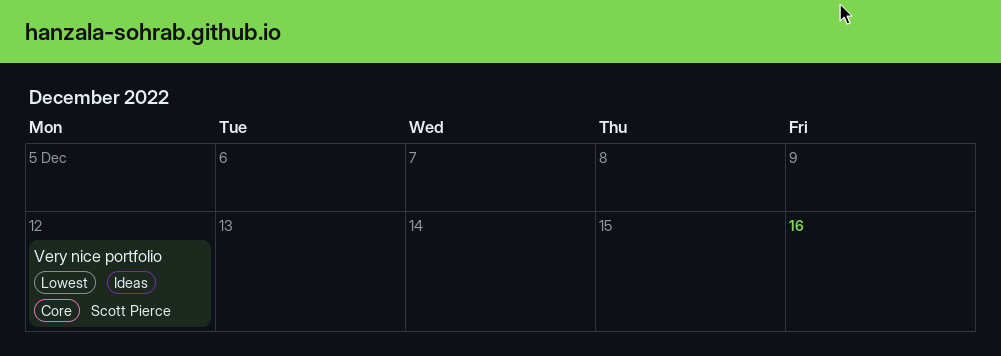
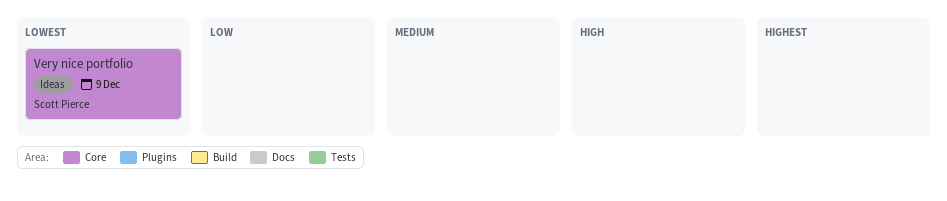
Very nice portfolio, due: Dec 12 -> Dec 9

